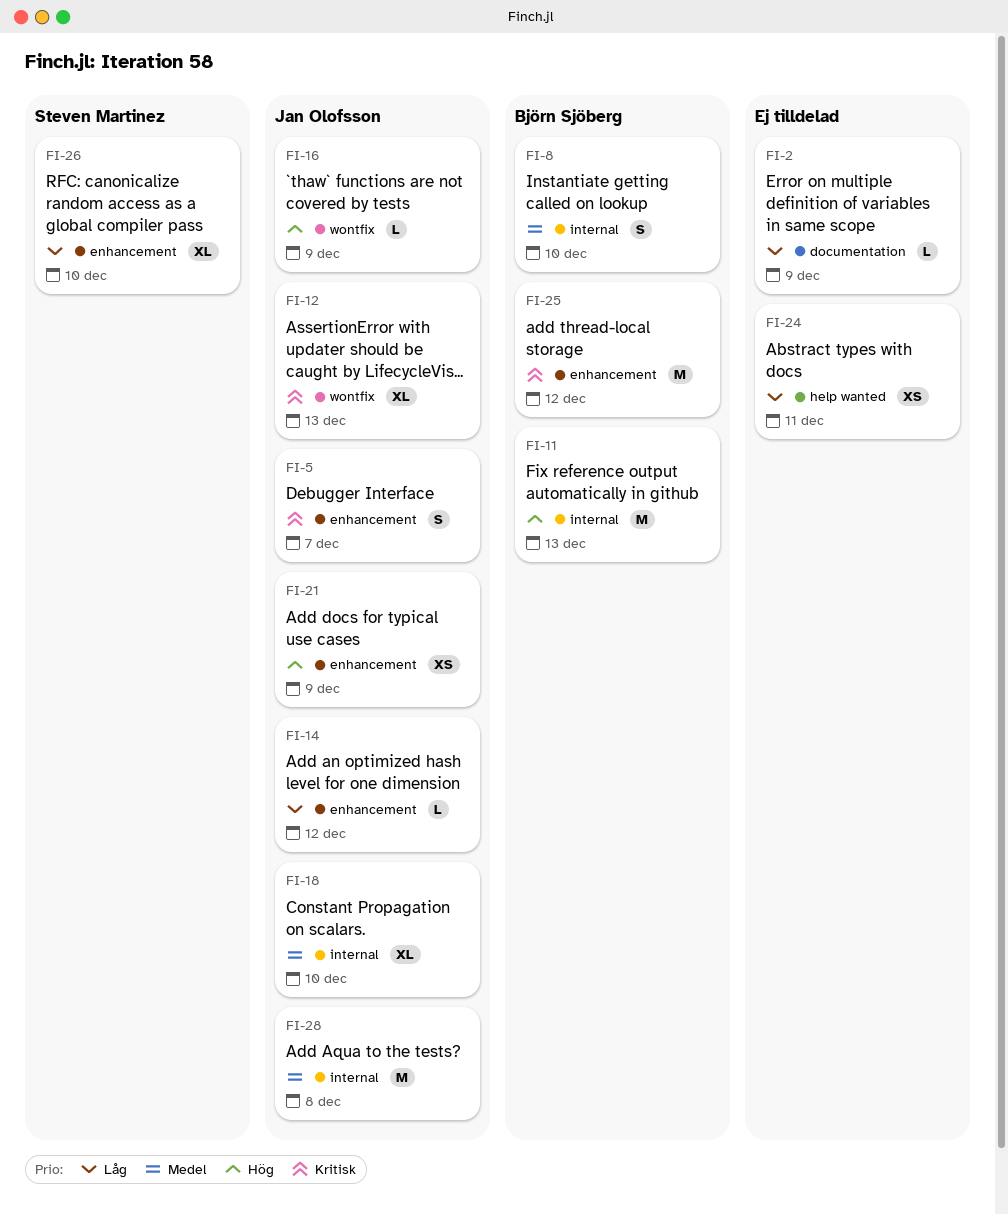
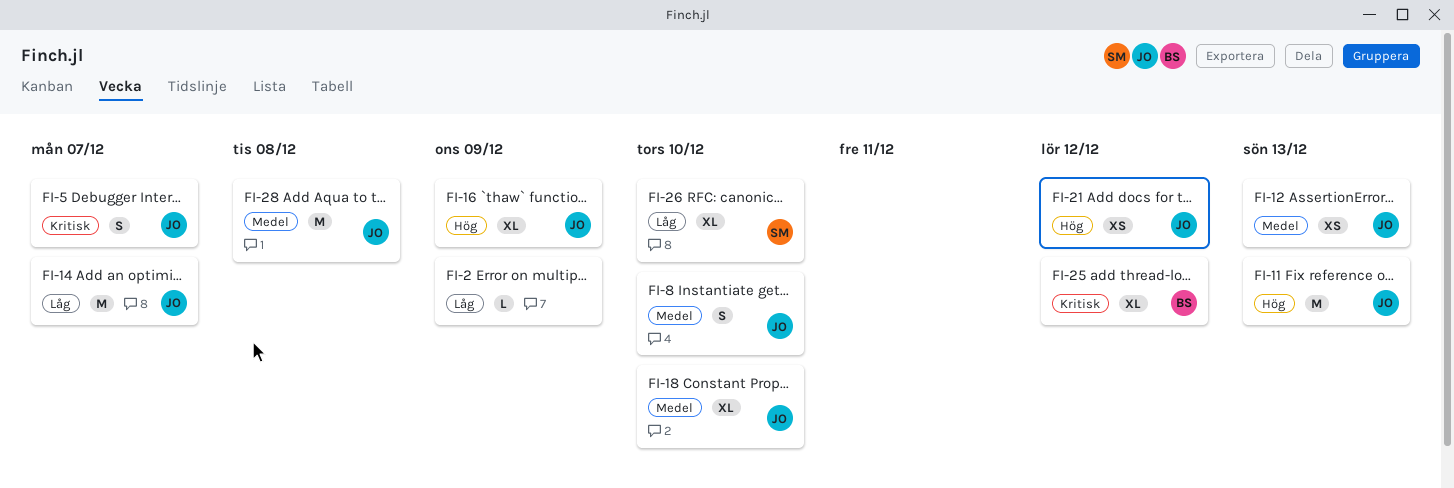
FI-8, owner: Björn Sjöberg -> Jan Olofsson
FI-11, owner: Björn Sjöberg -> Jan Olofsson
FI-12, priority: Kritisk -> Medel
FI-12, estimate: XL -> XS
FI-14, estimate: L -> M
FI-14, due: Dec 12 -> Dec 7
FI-16, estimate: L -> XL
FI-21, due: Dec 9 -> Dec 12
FI-24: present -> none
FI-25, estimate: M -> XL

